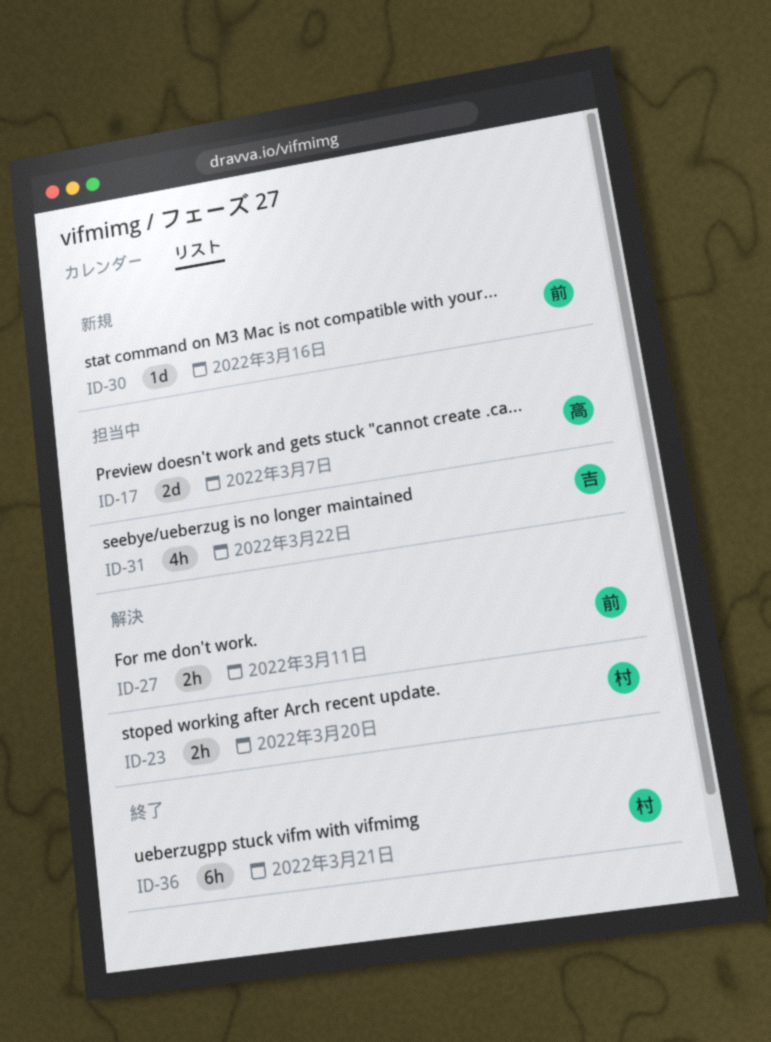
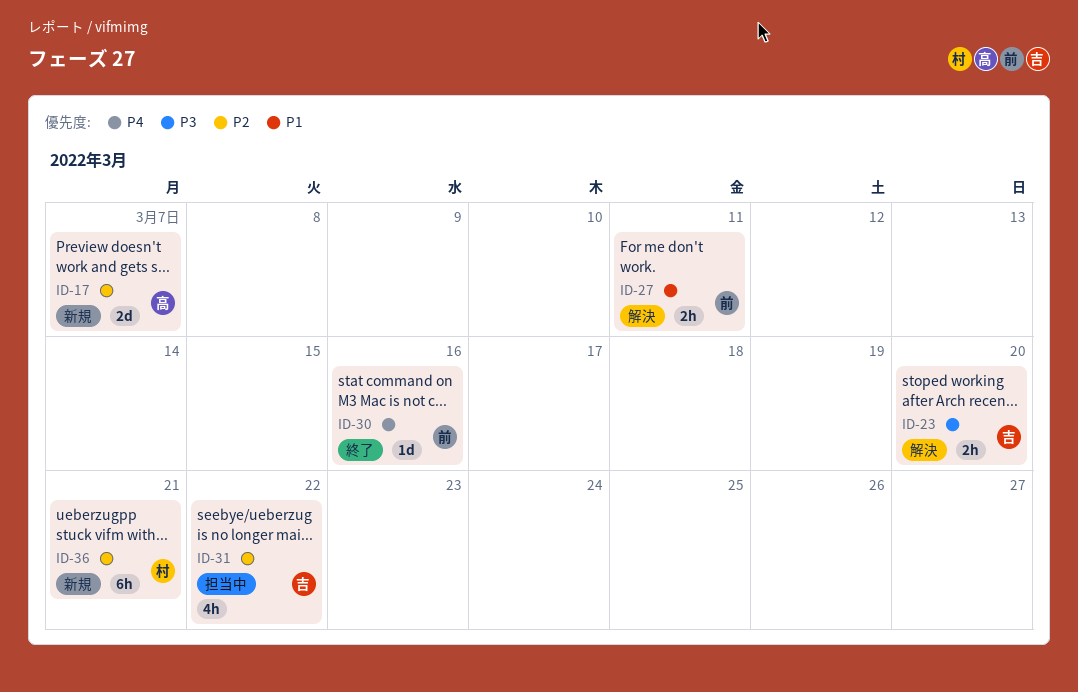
ID-17, status: 担当中 -> 新規
ID-23, owner: 村 -> 吉
ID-30, status: 新規 -> 終了
ID-36, status: 終了 -> 新規

